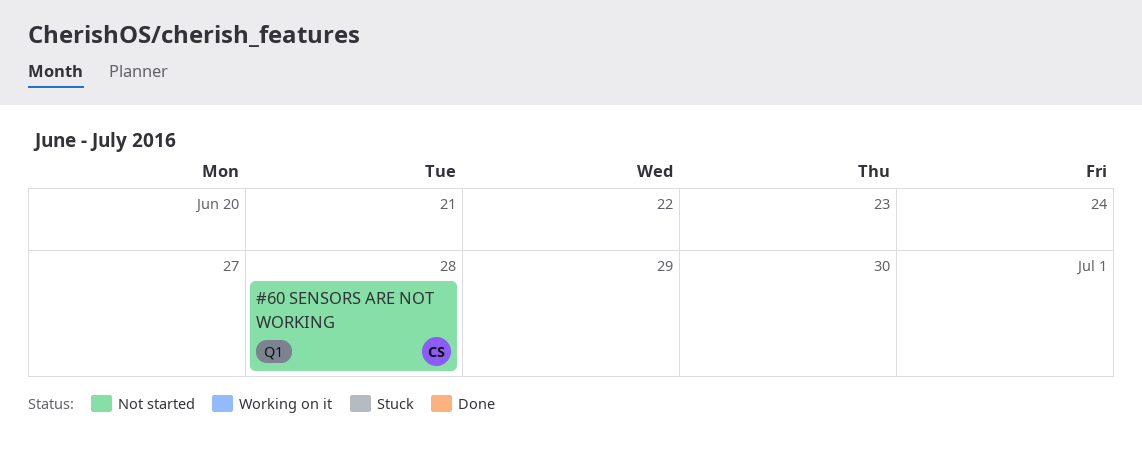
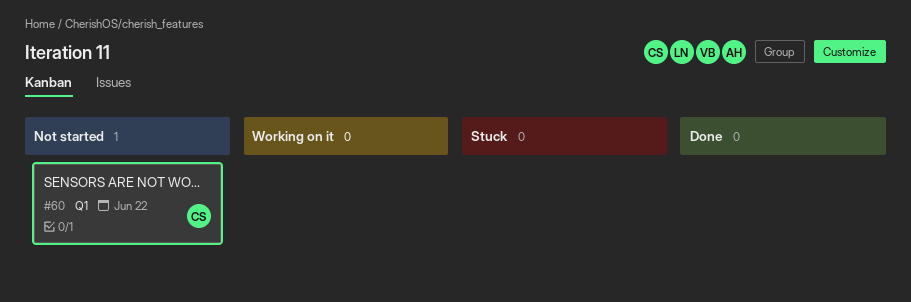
#60, due: Jun 28 -> Jun 22

